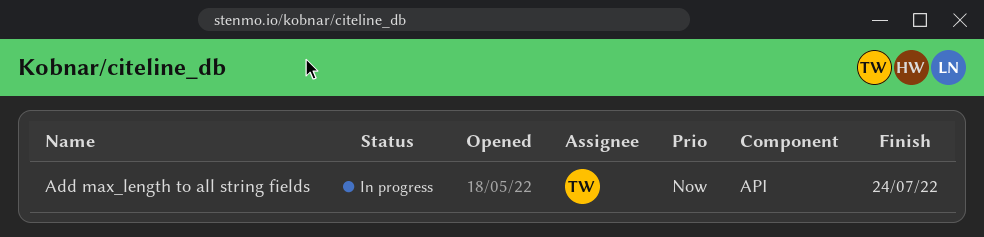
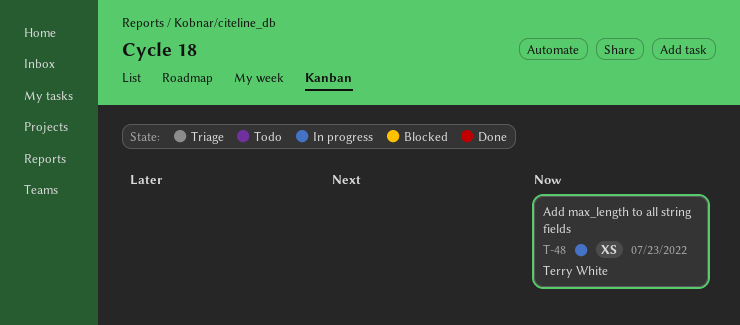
Add max_length to all string fields, due: Jul 24 -> Jul 23

